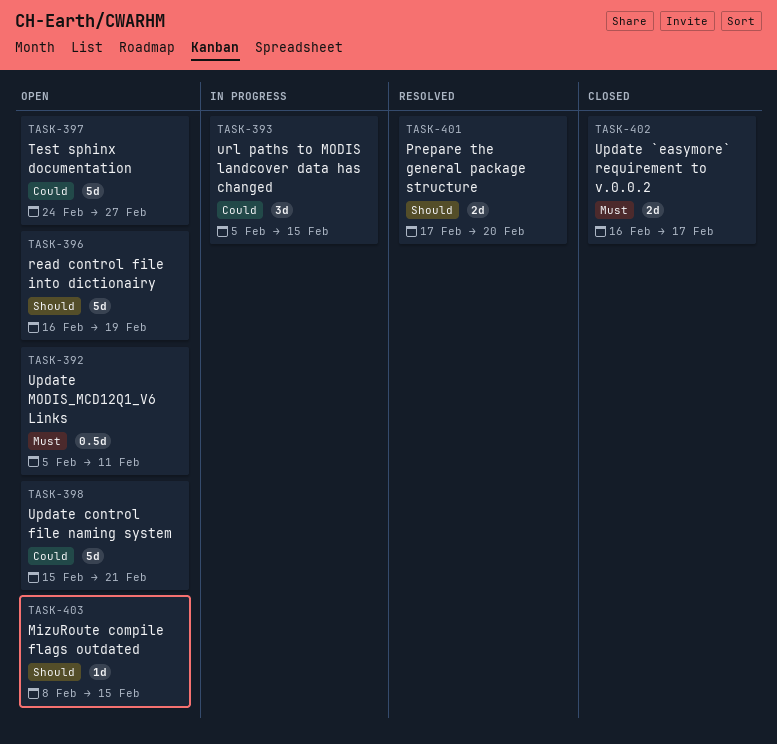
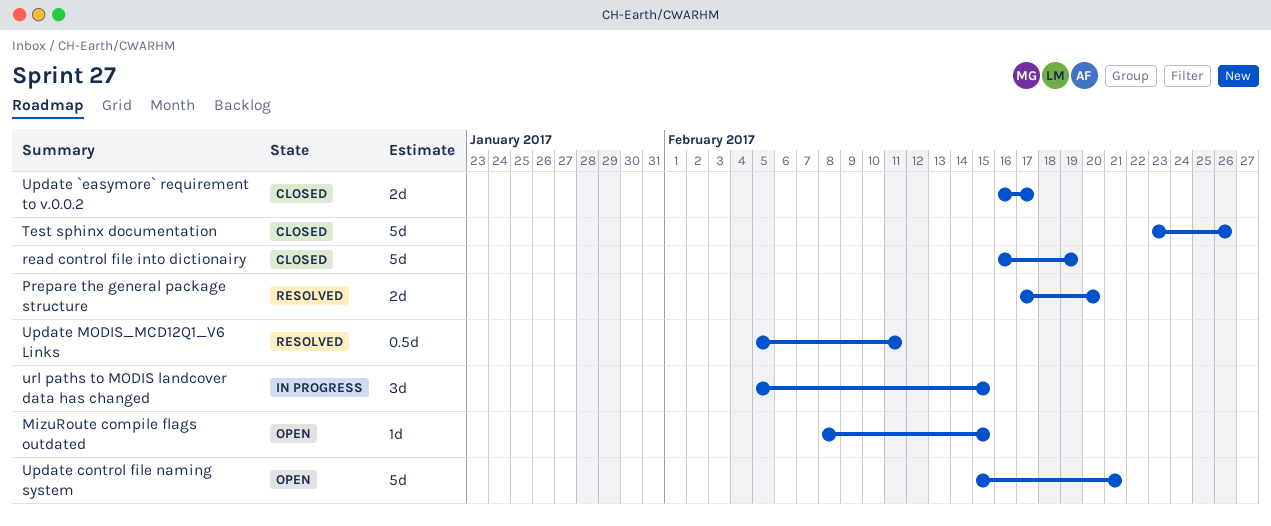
read control file into dictionairy, status: Open -> Closed
Test sphinx documentation, status: Open -> Closed
Test sphinx documentation, start: Feb 24 -> Feb 23
Test sphinx documentation, due: Feb 27 -> Feb 26
Update MODIS_MCD12Q1_V6 Links, status: Open -> Resolved

